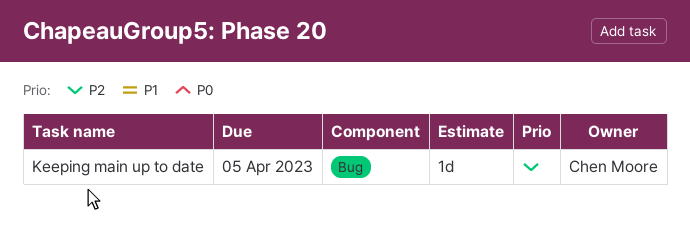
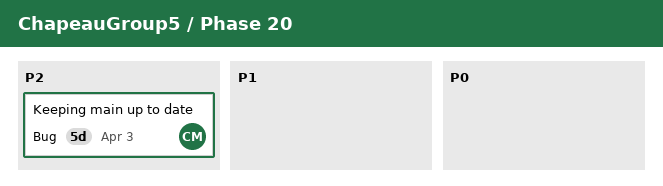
Keeping main up to date, estimate: 1d -> 5d
Keeping main up to date, due: Apr 5 -> Apr 3

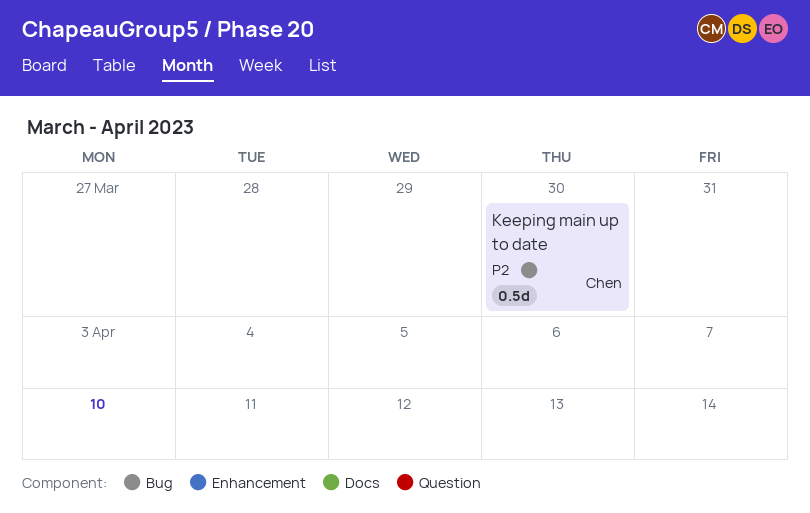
Keeping main up to date, estimate: 5d -> 0.5d
Keeping main up to date, due: Apr 3 -> Mar 30

